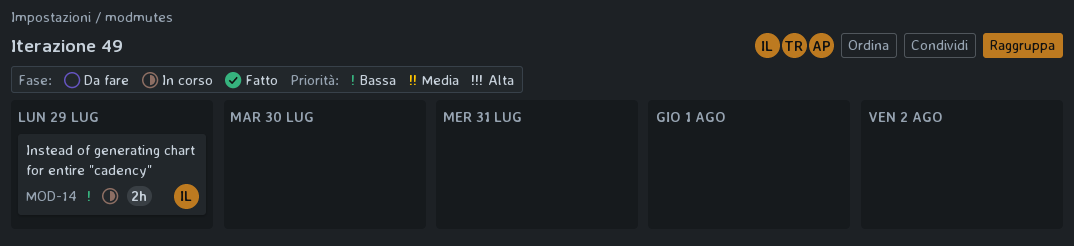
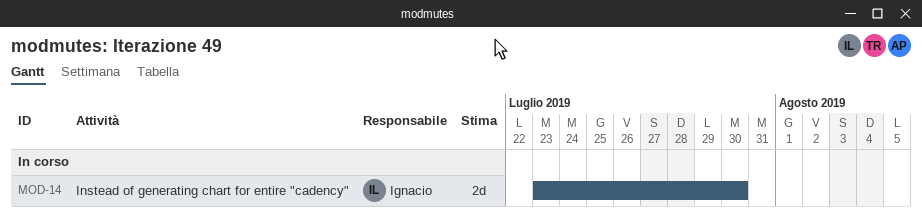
MOD-14, estimate: 2h -> 2d
MOD-14, due: Jul 29 -> Jul 30

